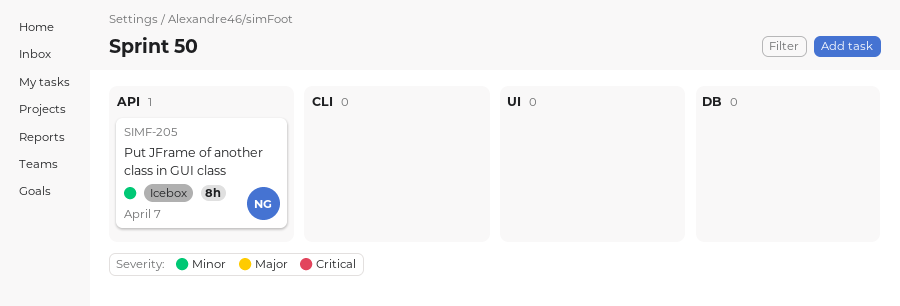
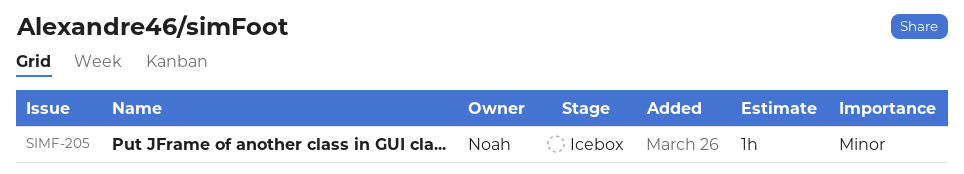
SIMF-205, estimate: 8h -> 1h

